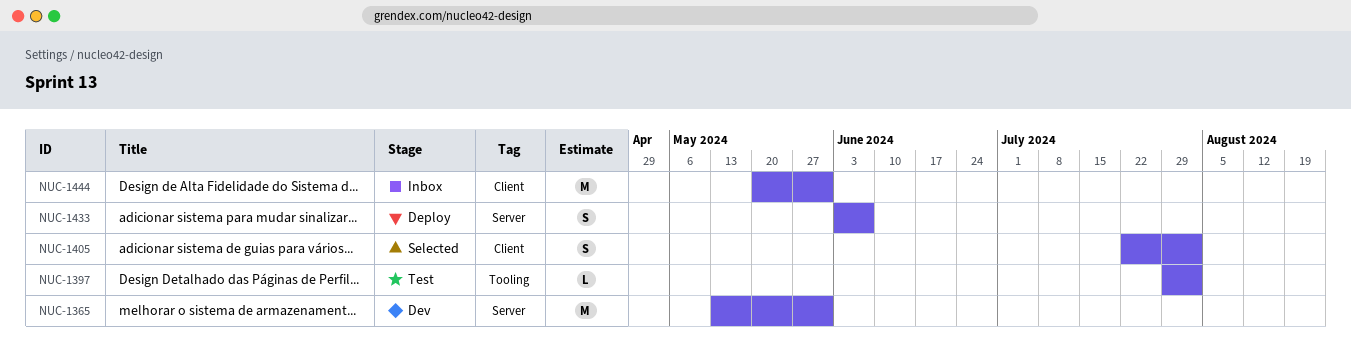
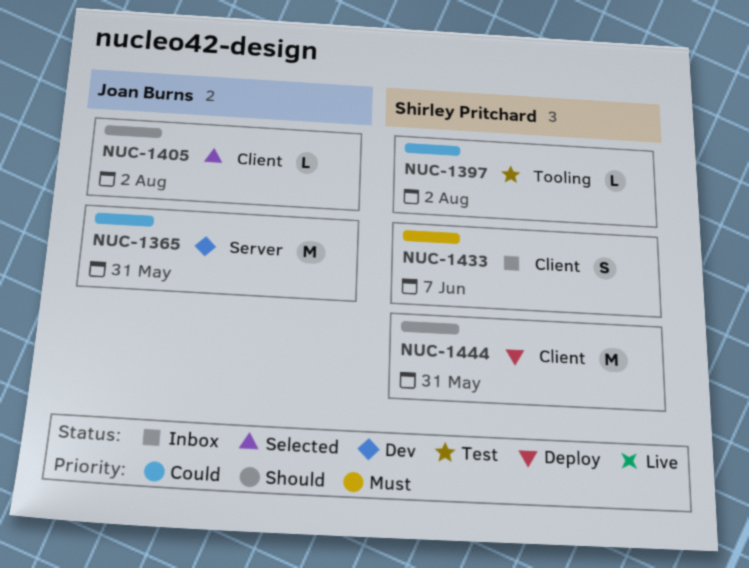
NUC-1405, estimate: S -> L
NUC-1433, status: Deploy -> Inbox
NUC-1433, label: Server -> Client
NUC-1444, status: Inbox -> Deploy

